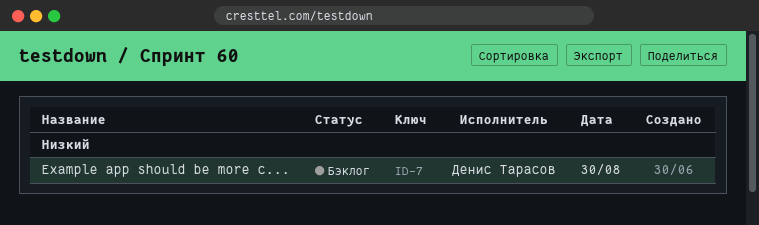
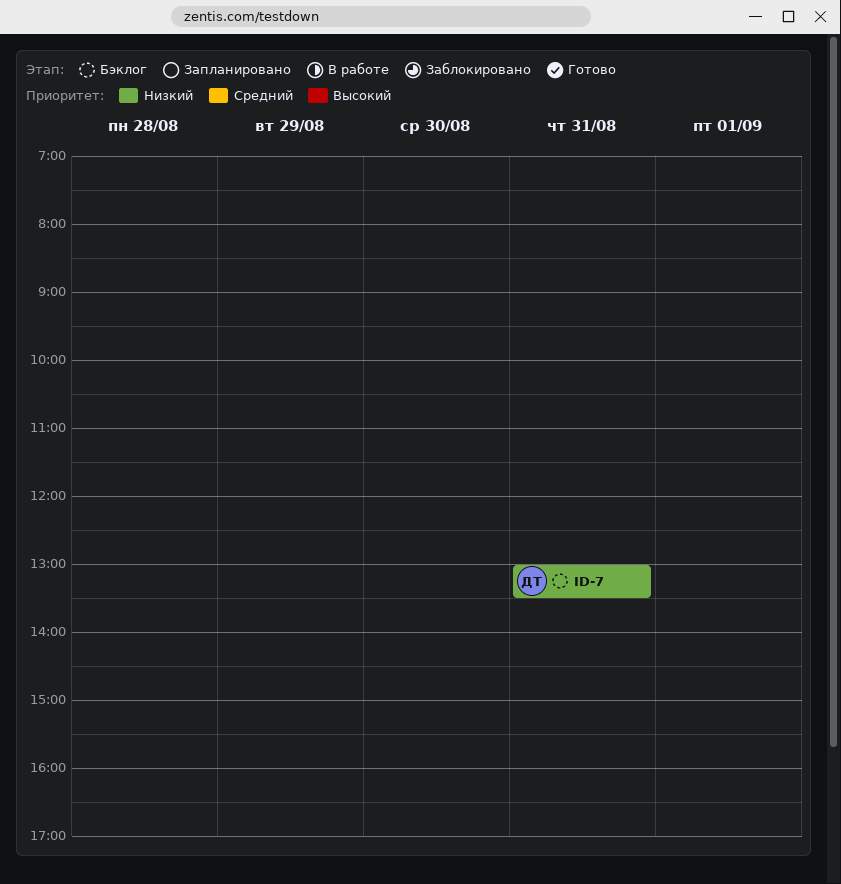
ID-7, day: Aug 30 -> Aug 31

